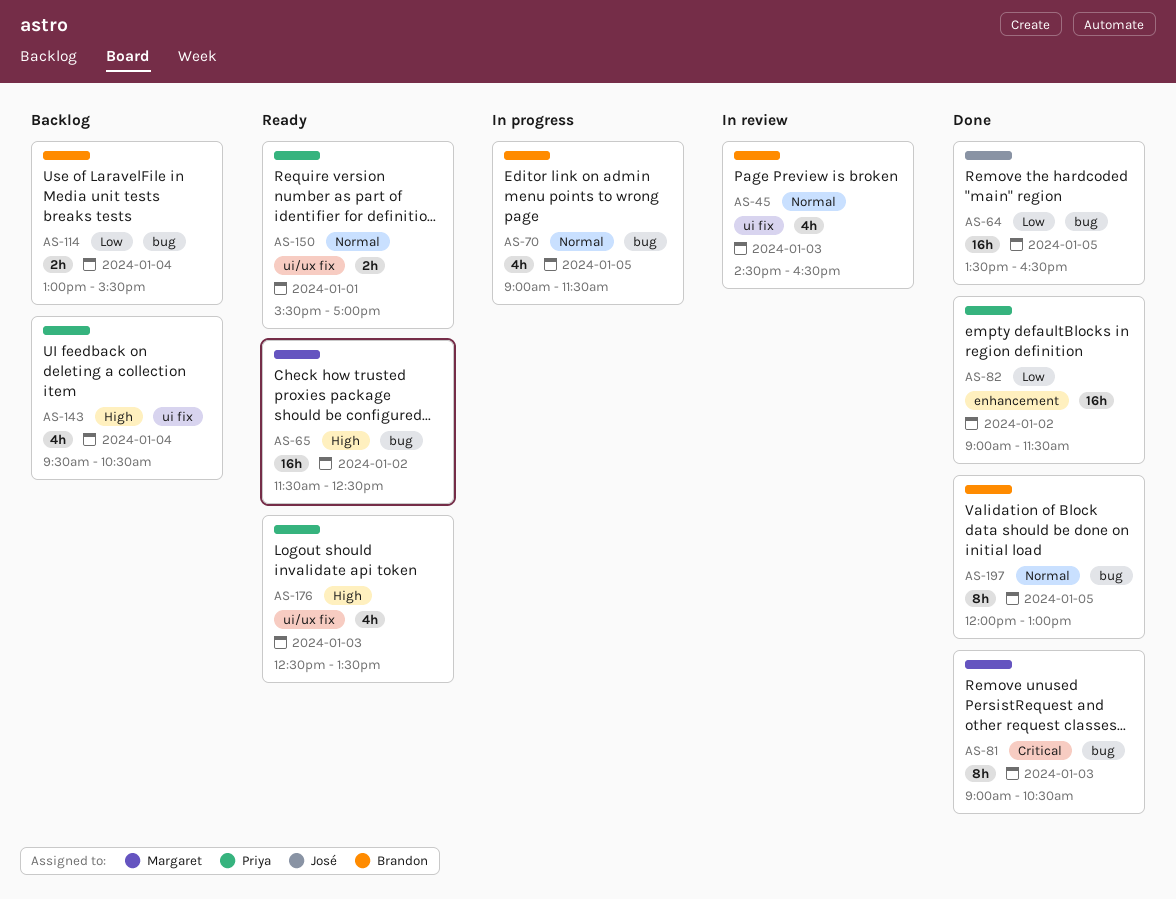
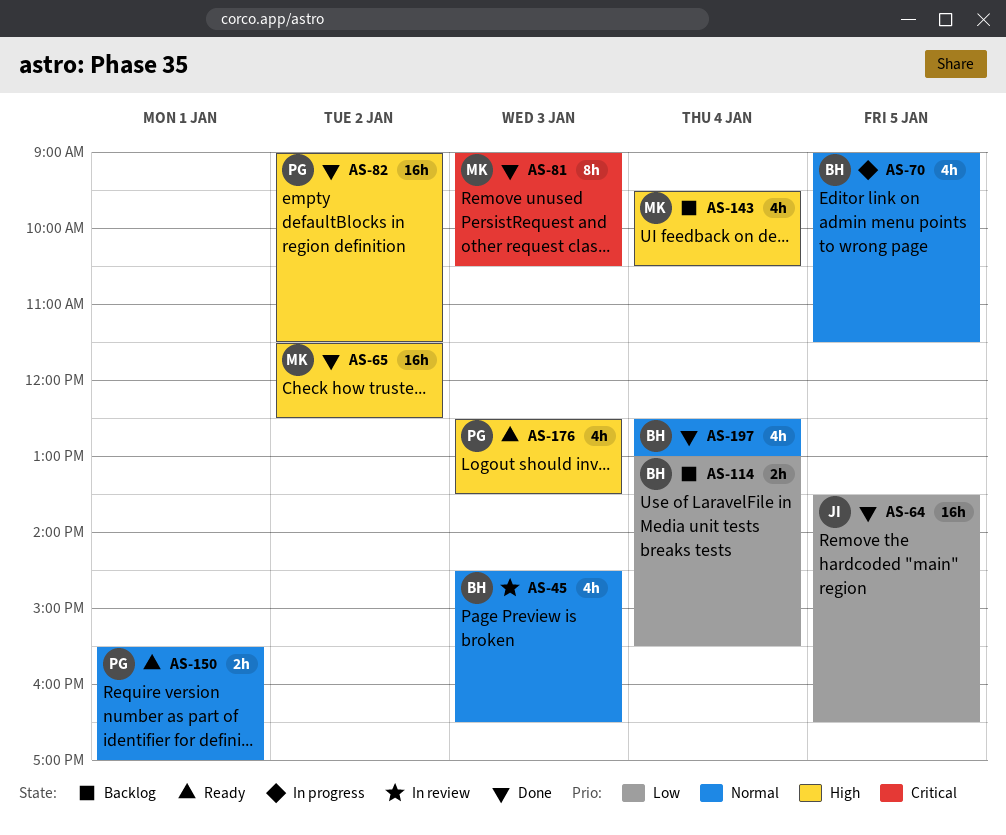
AS-65, status: Ready -> Done
AS-82, priority: Low -> High
AS-143, owner: Priya -> Margaret
AS-197, estimate: 8h -> 4h
AS-197, day: Jan 5 -> Jan 4
AS-197, begins: 12:00 -> 12:30

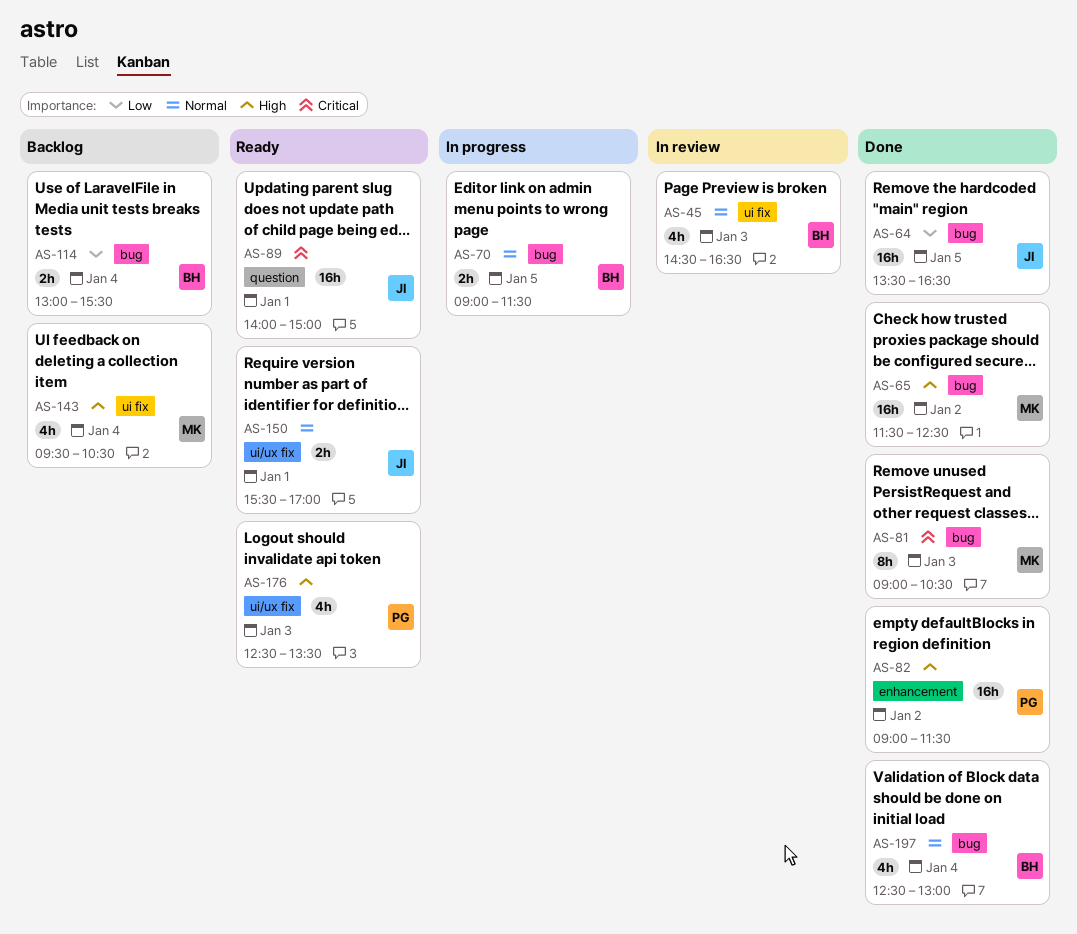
AS-70, estimate: 4h -> 2h
AS-89: none -> present
AS-150, owner: PG -> JI

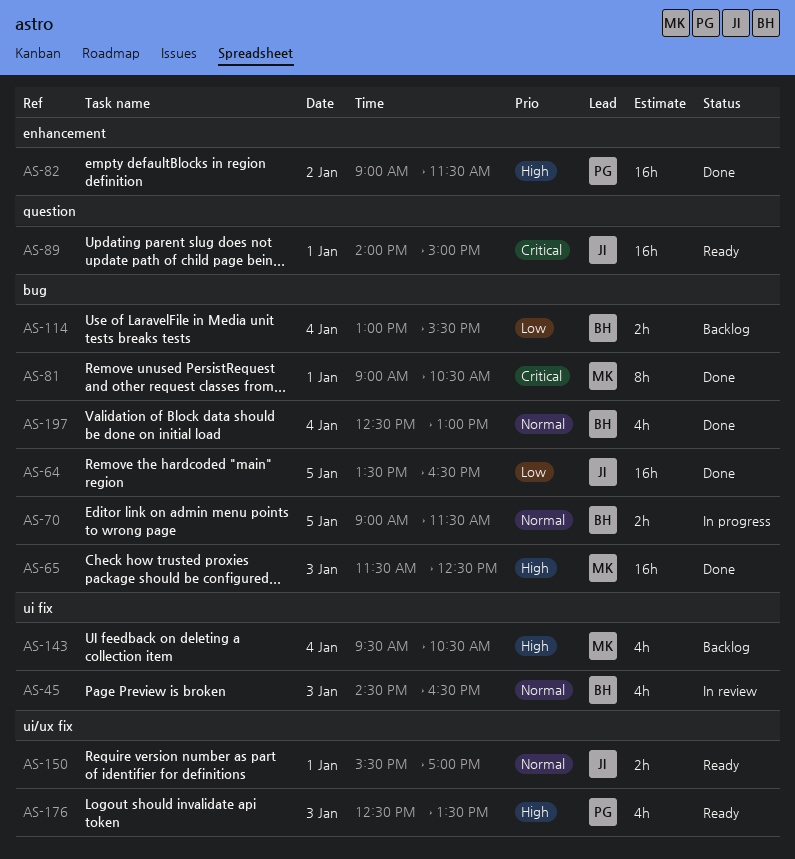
AS-65, day: Jan 2 -> Jan 3
AS-81, day: Jan 3 -> Jan 1

